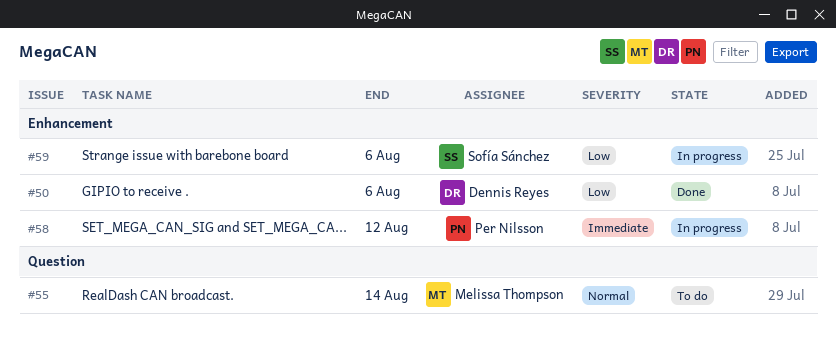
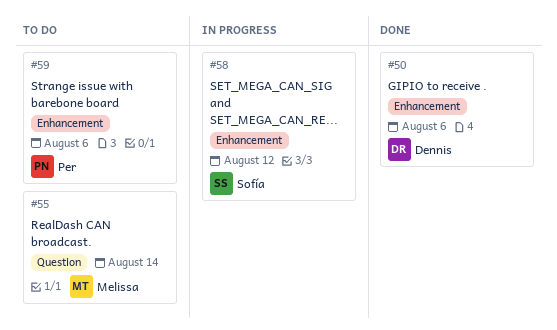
#58, owner: Per Nilsson -> Sofía Sánchez
#59, status: In progress -> To do
#59, owner: Sofía Sánchez -> Per Nilsson

